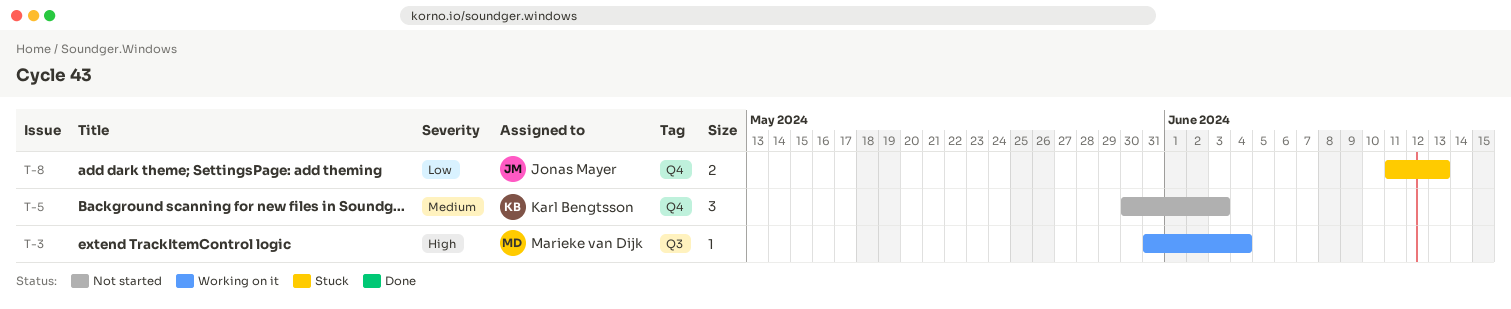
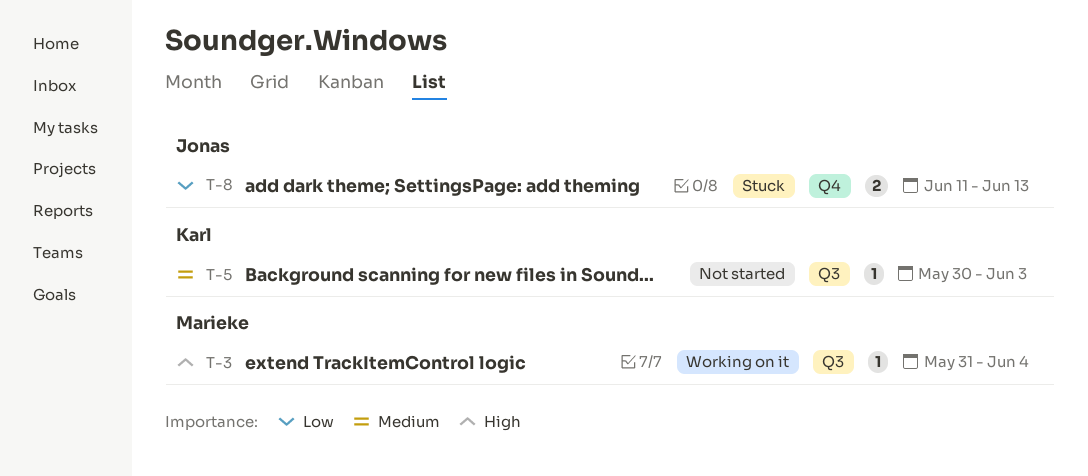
T-5, label: Q4 -> Q3
T-5, estimate: 3 -> 1

